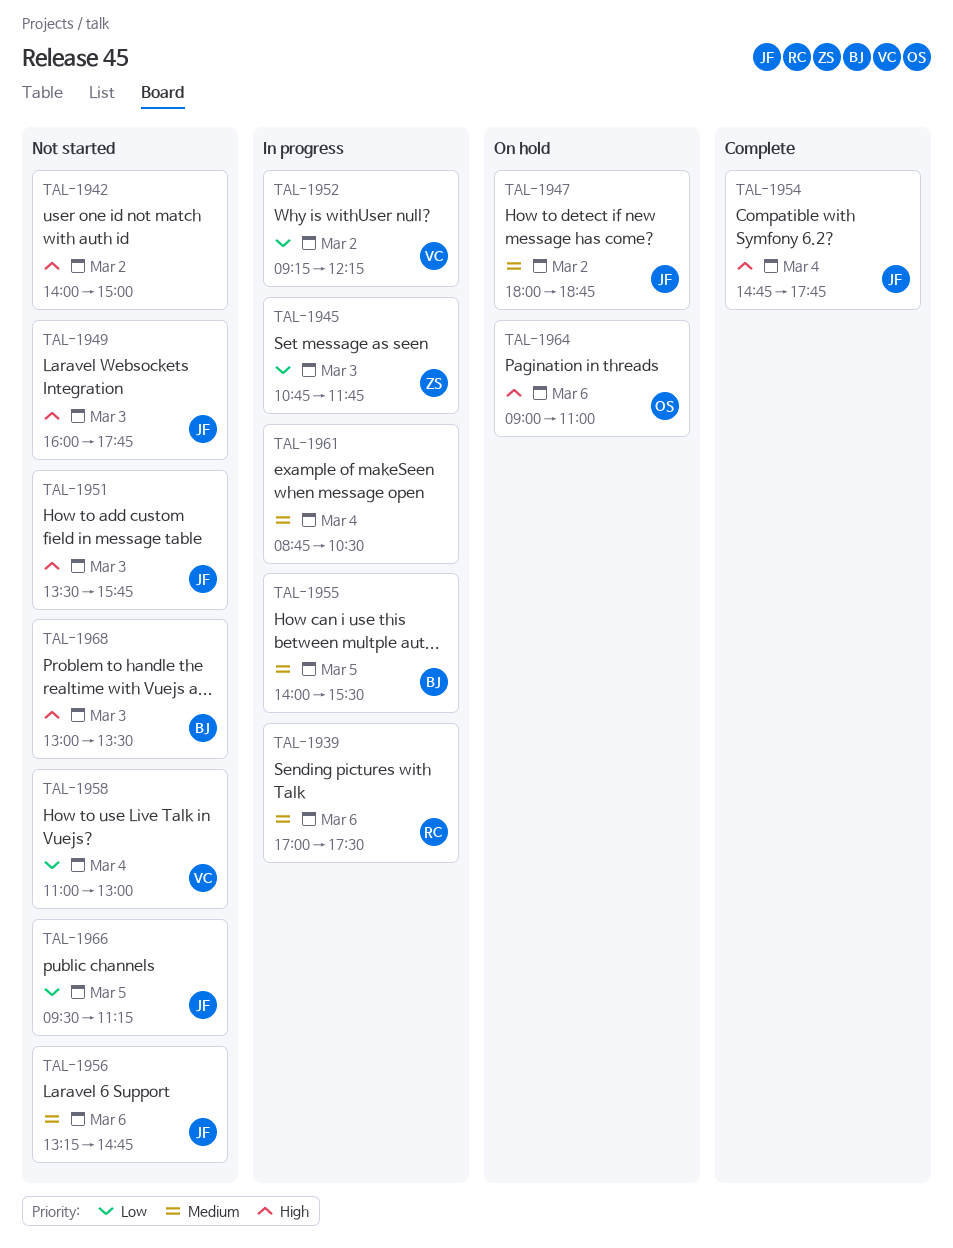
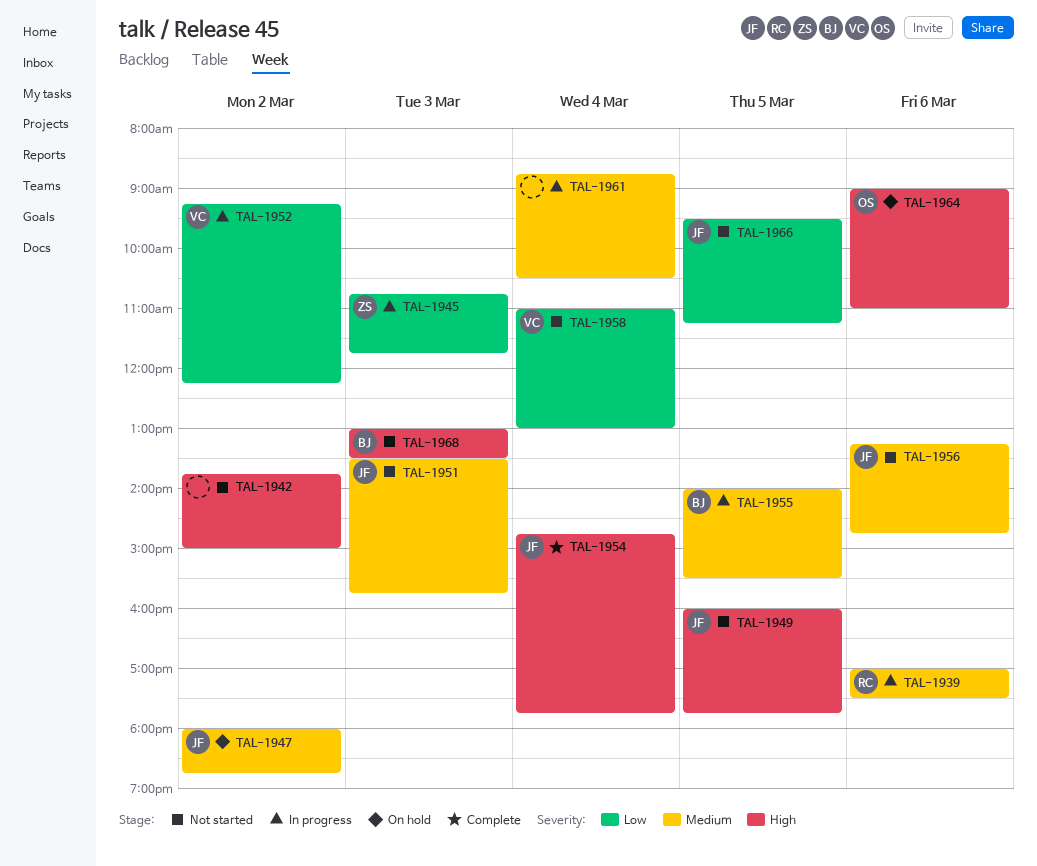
TAL-1942, begins: 14:00 -> 13:45
TAL-1949, day: Mar 3 -> Mar 5
TAL-1951, priority: High -> Medium

